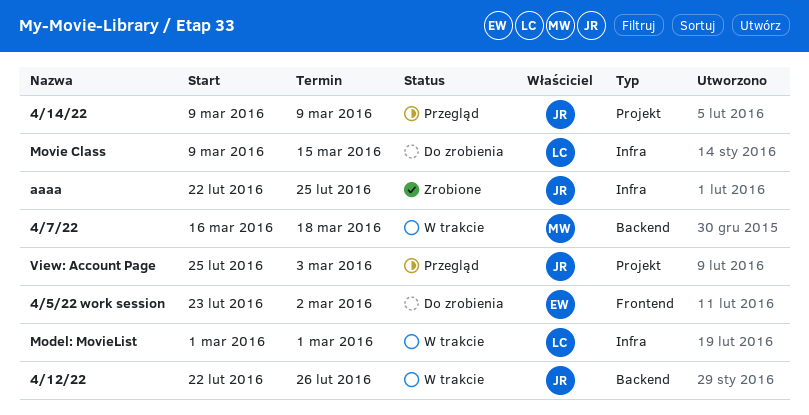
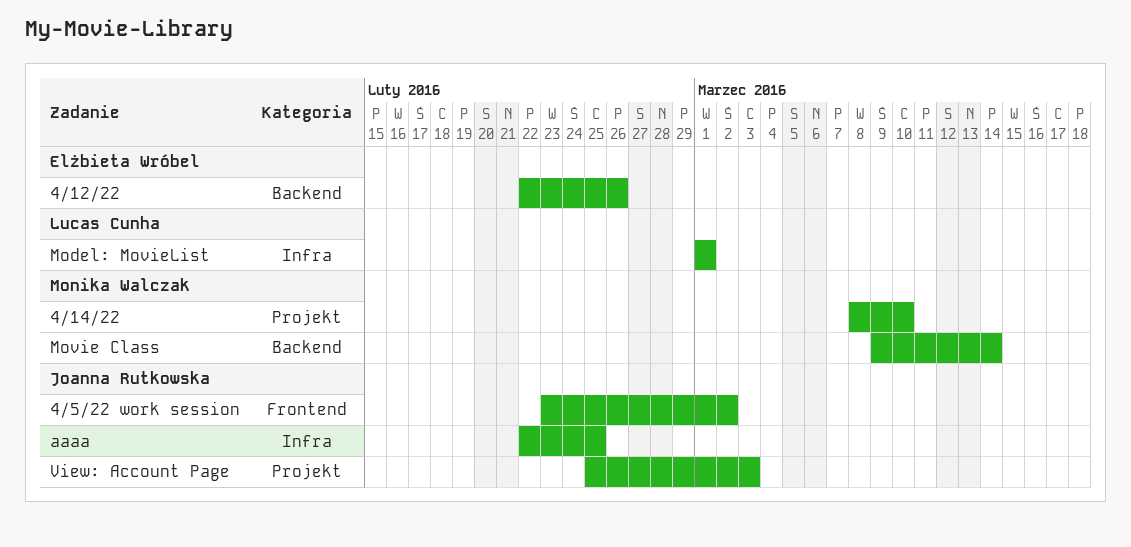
4/12/22, owner: Joanna Rutkowska -> Elżbieta Wróbel
4/14/22, owner: Joanna Rutkowska -> Monika Walczak
4/14/22, start: Mar 9 -> Mar 8
4/14/22, due: Mar 9 -> Mar 10
4/5/22 work session, owner: Elżbieta Wróbel -> Joanna Rutkowska
4/7/22: present -> none
Movie Class, owner: Lucas Cunha -> Monika Walczak
Movie Class, label: Infra -> Backend
Movie Class, due: Mar 15 -> Mar 14

